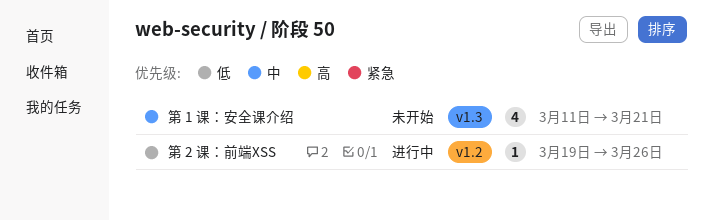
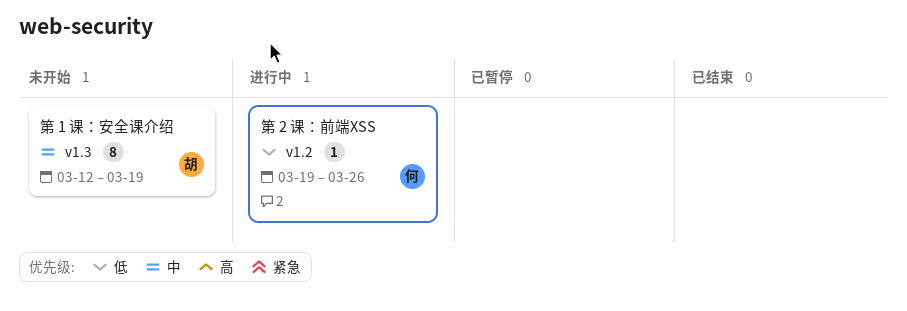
第 1 课：安全课介绍, estimate: 4 -> 8
第 1 课：安全课介绍, start: Mar 11 -> Mar 12
第 1 课：安全课介绍, due: Mar 21 -> Mar 19

